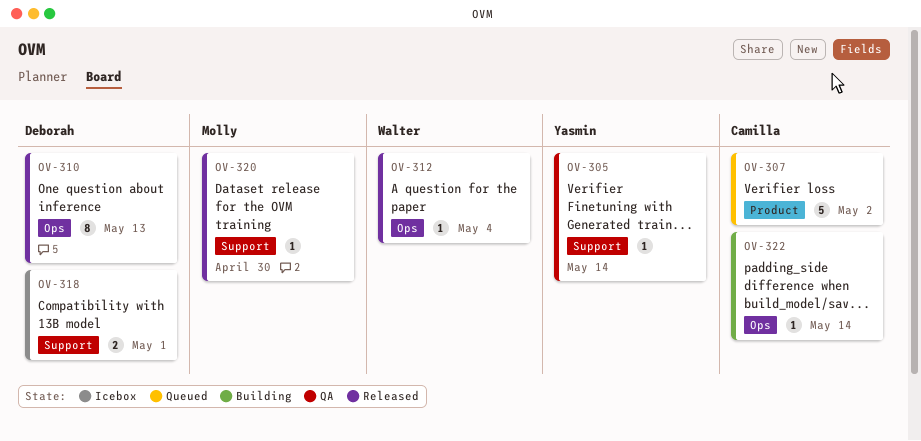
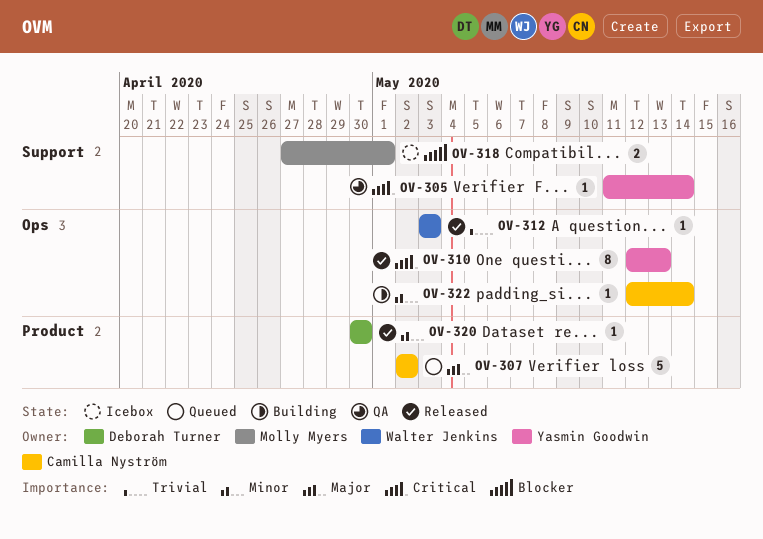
OV-310, owner: Deborah Turner -> Yasmin Goodwin
OV-312, due: May 4 -> May 3
OV-318, owner: Deborah Turner -> Molly Myers
OV-320, owner: Molly Myers -> Deborah Turner
OV-320, label: Support -> Product

